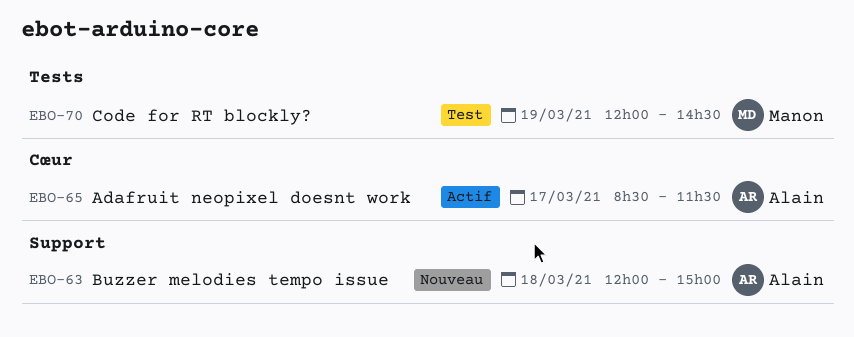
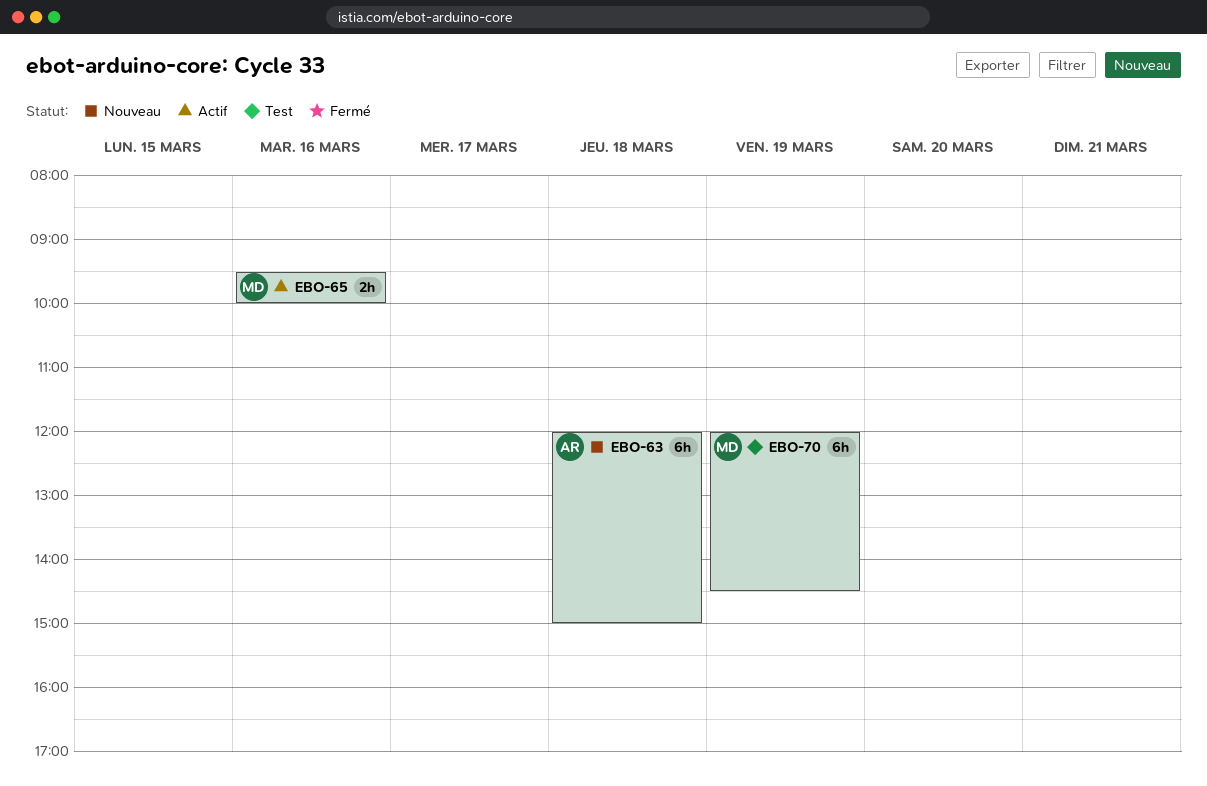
EBO-65, owner: Alain -> Manon
EBO-65, day: Mar 17 -> Mar 16
EBO-65, begins: 08:30 -> 09:30
EBO-65, ends: 11:30 -> 10:00

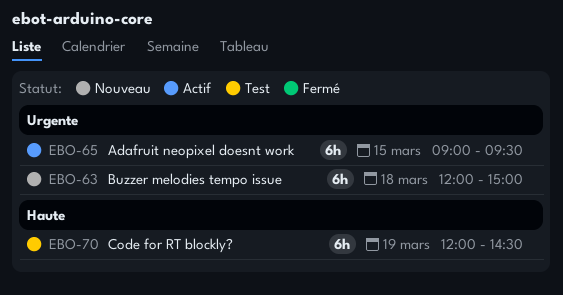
EBO-65, estimate: 2h -> 6h
EBO-65, day: Mar 16 -> Mar 15
EBO-65, begins: 09:30 -> 09:00
EBO-65, ends: 10:00 -> 09:30

